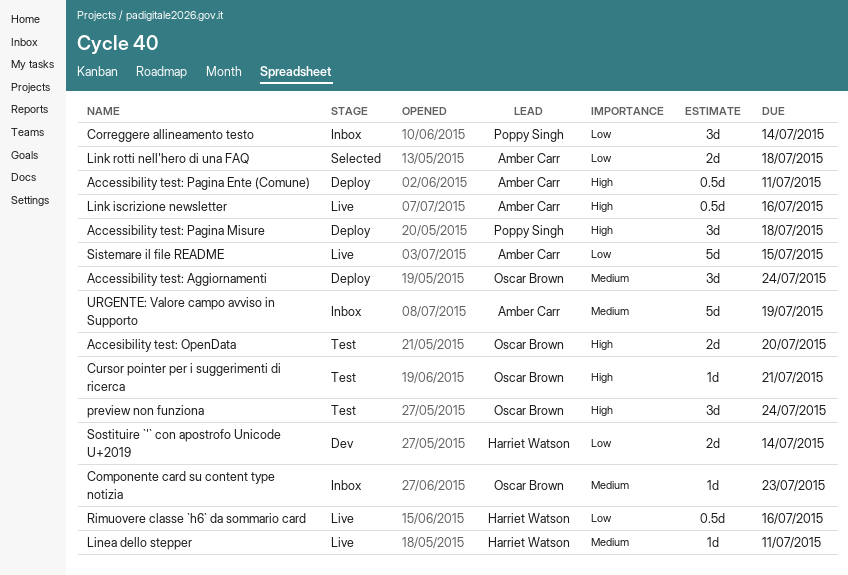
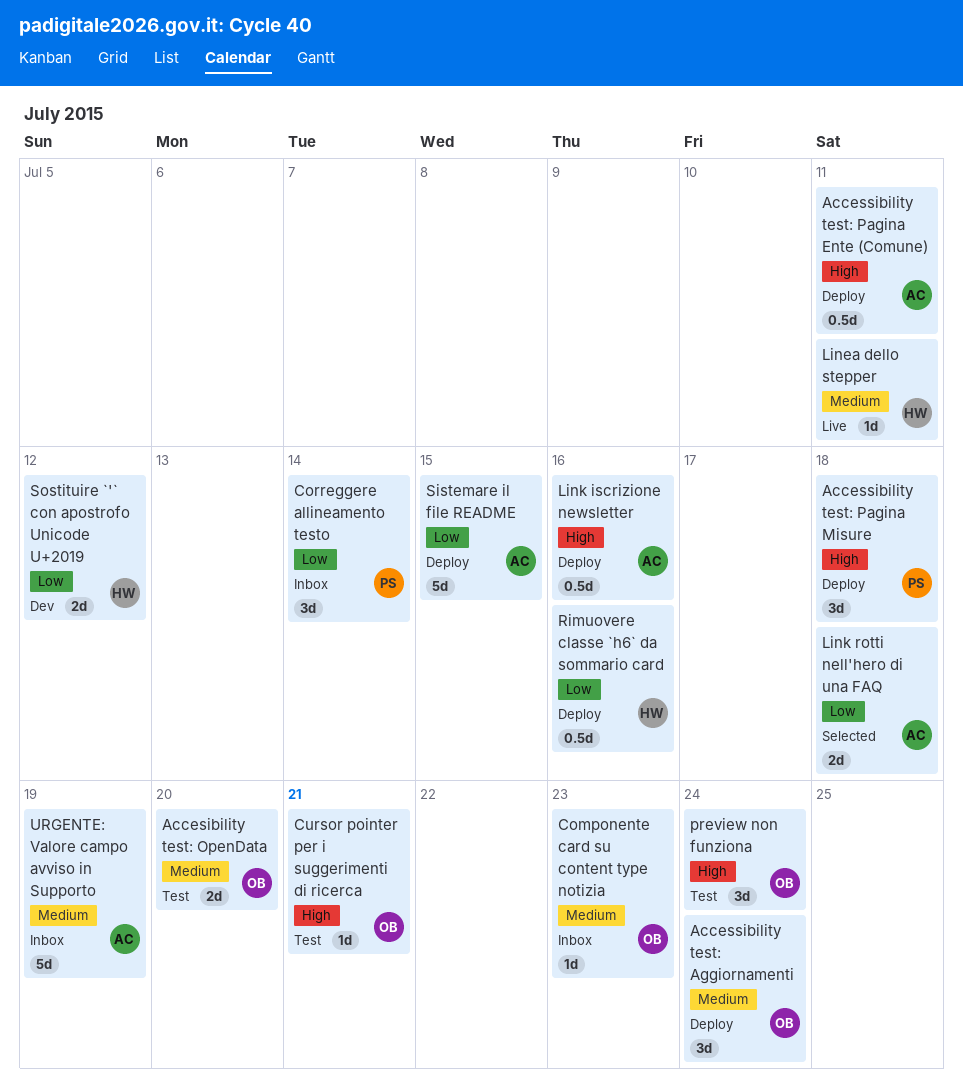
Accesibility test: OpenData, priority: High -> Medium
Link iscrizione newsletter, status: Live -> Deploy
Rimuovere classe `h6` da sommario card, status: Live -> Deploy
Sistemare il file README, status: Live -> Deploy
Sostituire `'` con apostrofo Unicode U+2019, due: Jul 14 -> Jul 12

